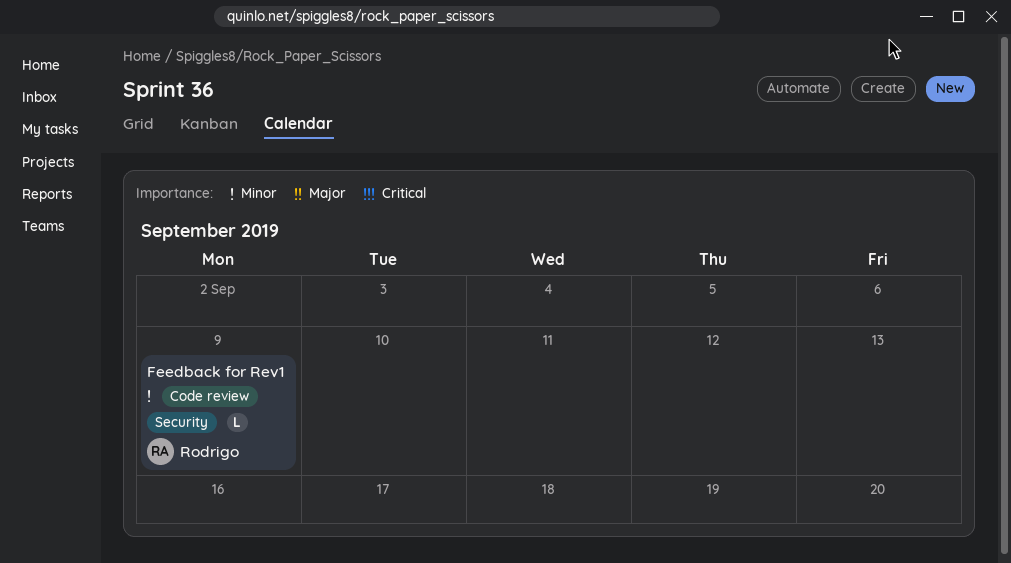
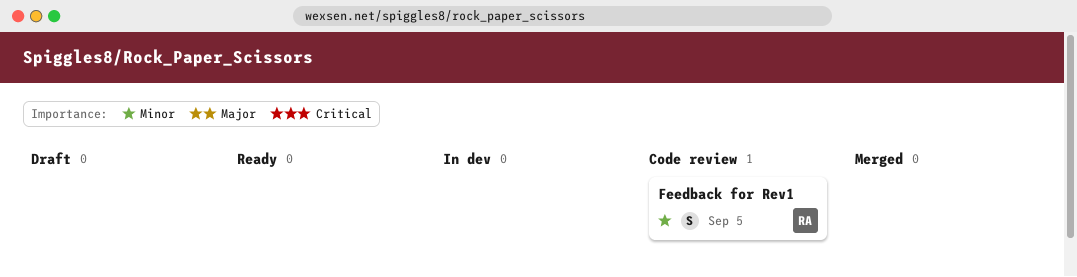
Feedback for Rev1, estimate: L -> S
Feedback for Rev1, due: Sep 9 -> Sep 5

